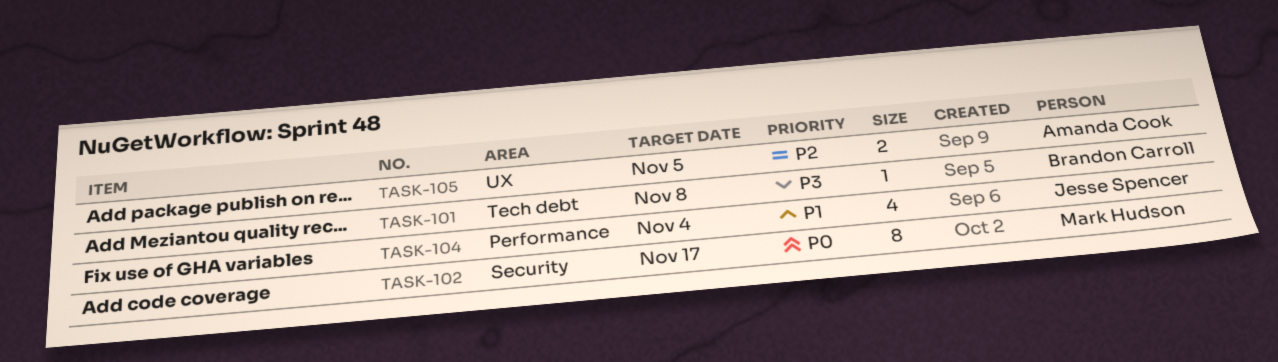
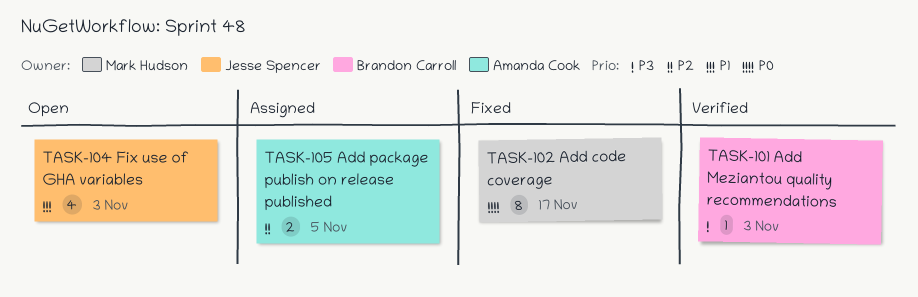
TASK-101, due: Nov 8 -> Nov 3
TASK-104, due: Nov 4 -> Nov 3

